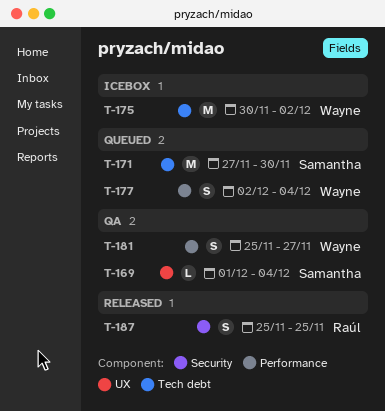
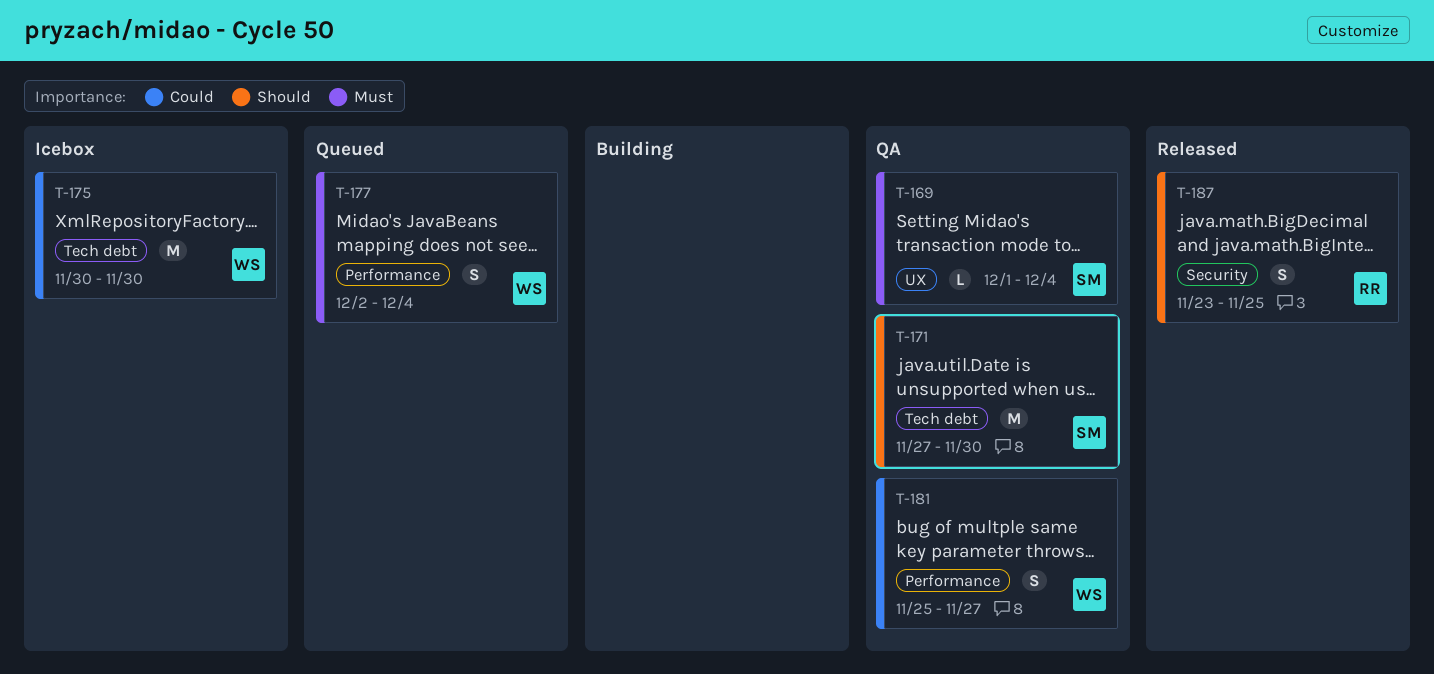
T-171, status: Queued -> QA
T-175, due: Dec 2 -> Nov 30
T-187, start: Nov 25 -> Nov 23

